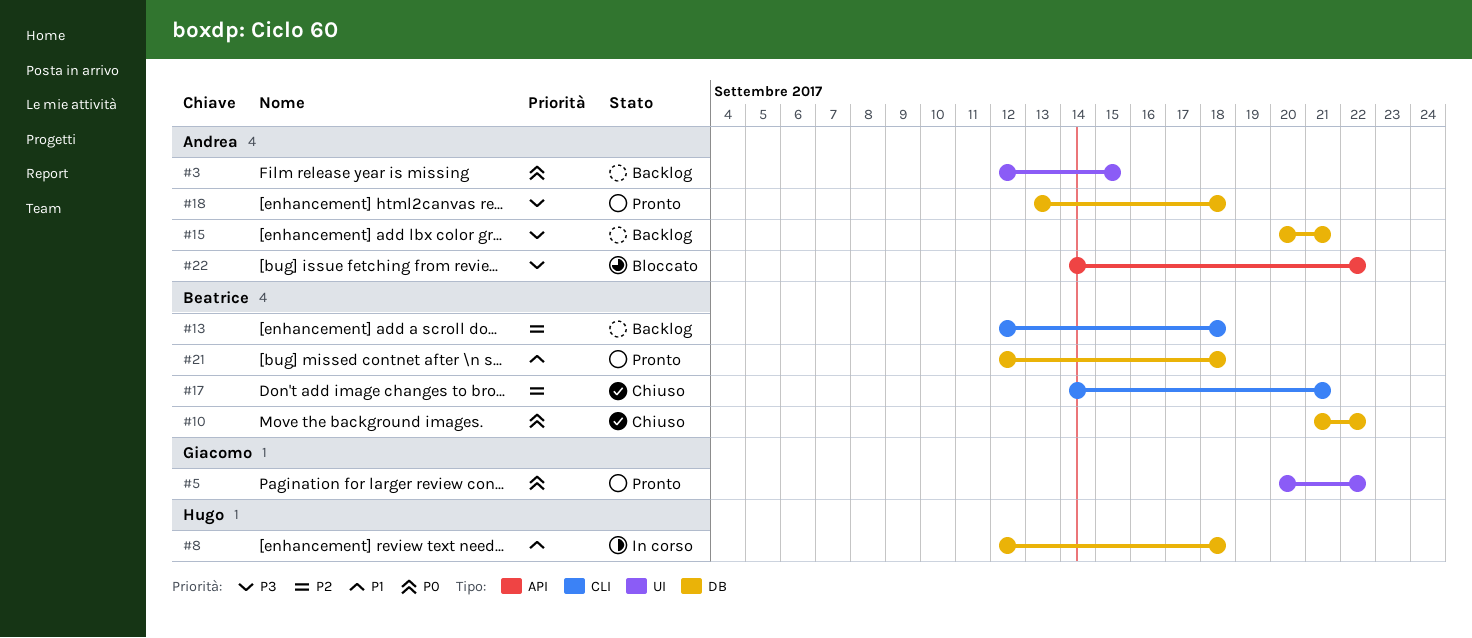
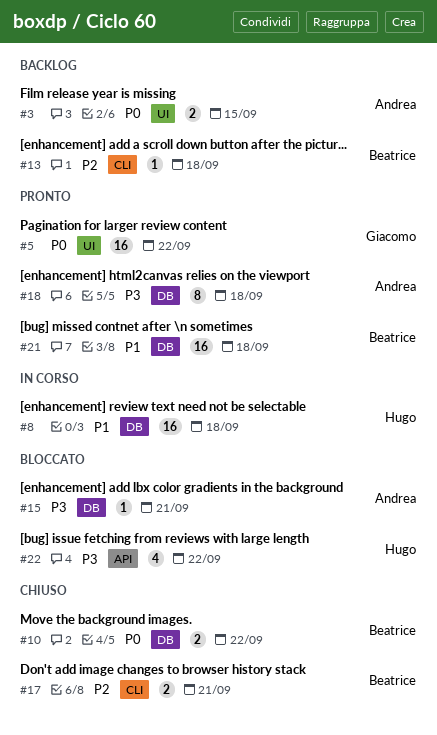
#15, status: Backlog -> Bloccato
#22, owner: Andrea -> Hugo

